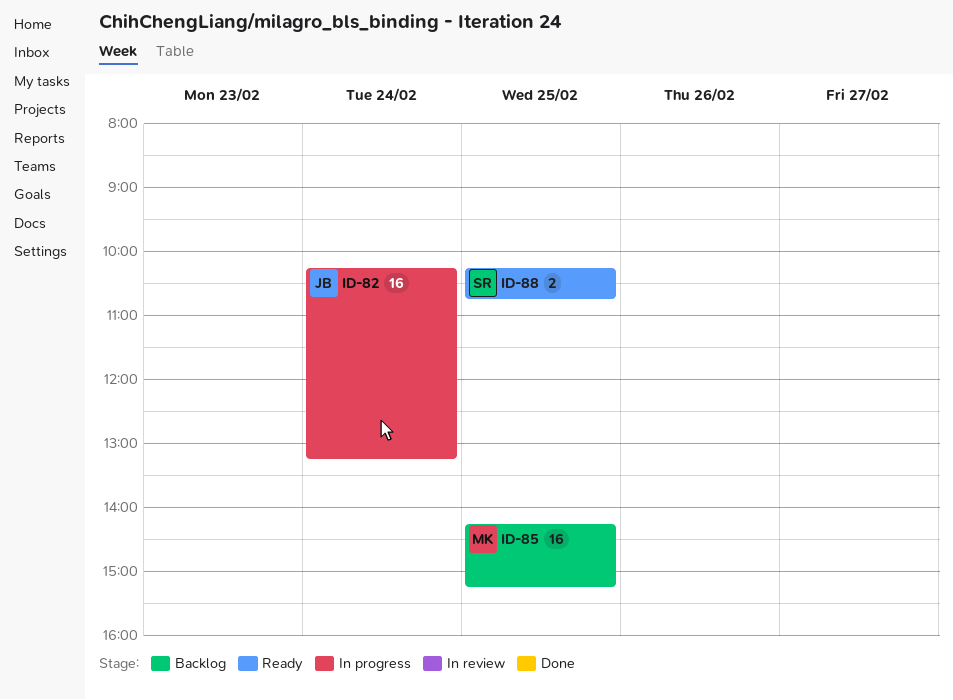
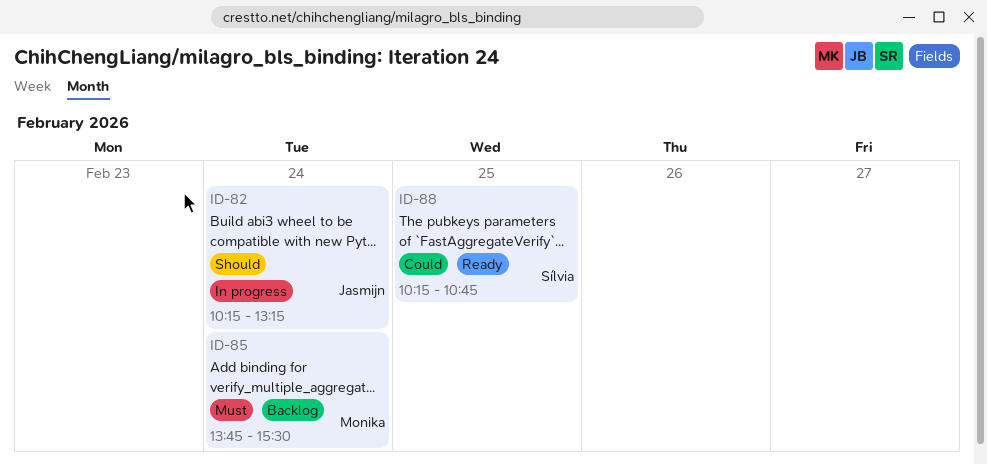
ID-85, day: Feb 25 -> Feb 24
ID-85, begins: 14:15 -> 13:45
ID-85, ends: 15:15 -> 15:30

